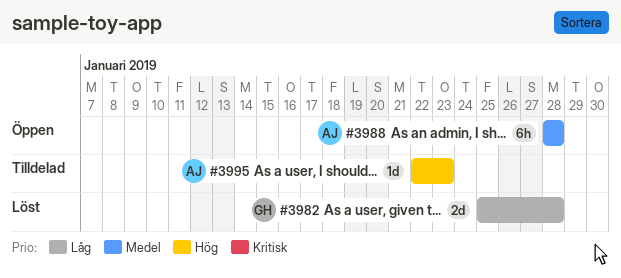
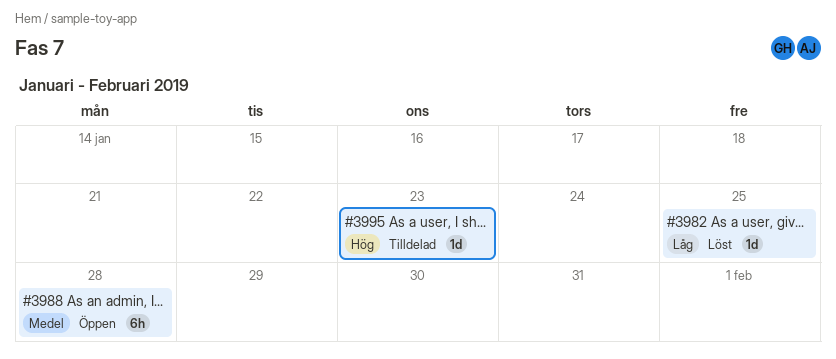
#3982, estimate: 2d -> 1d
#3982, due: Jan 28 -> Jan 25

